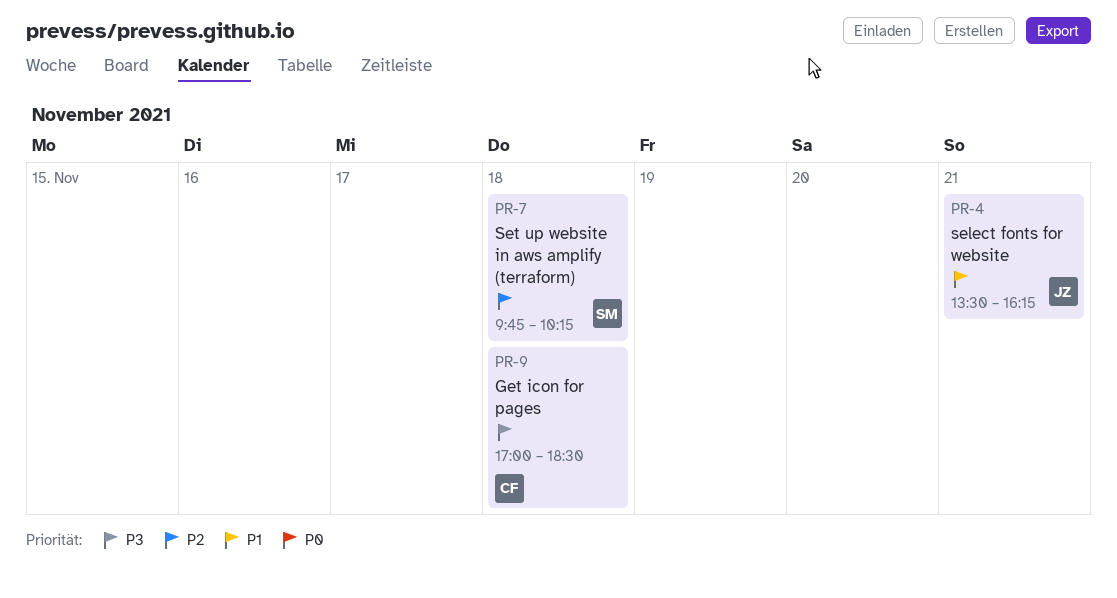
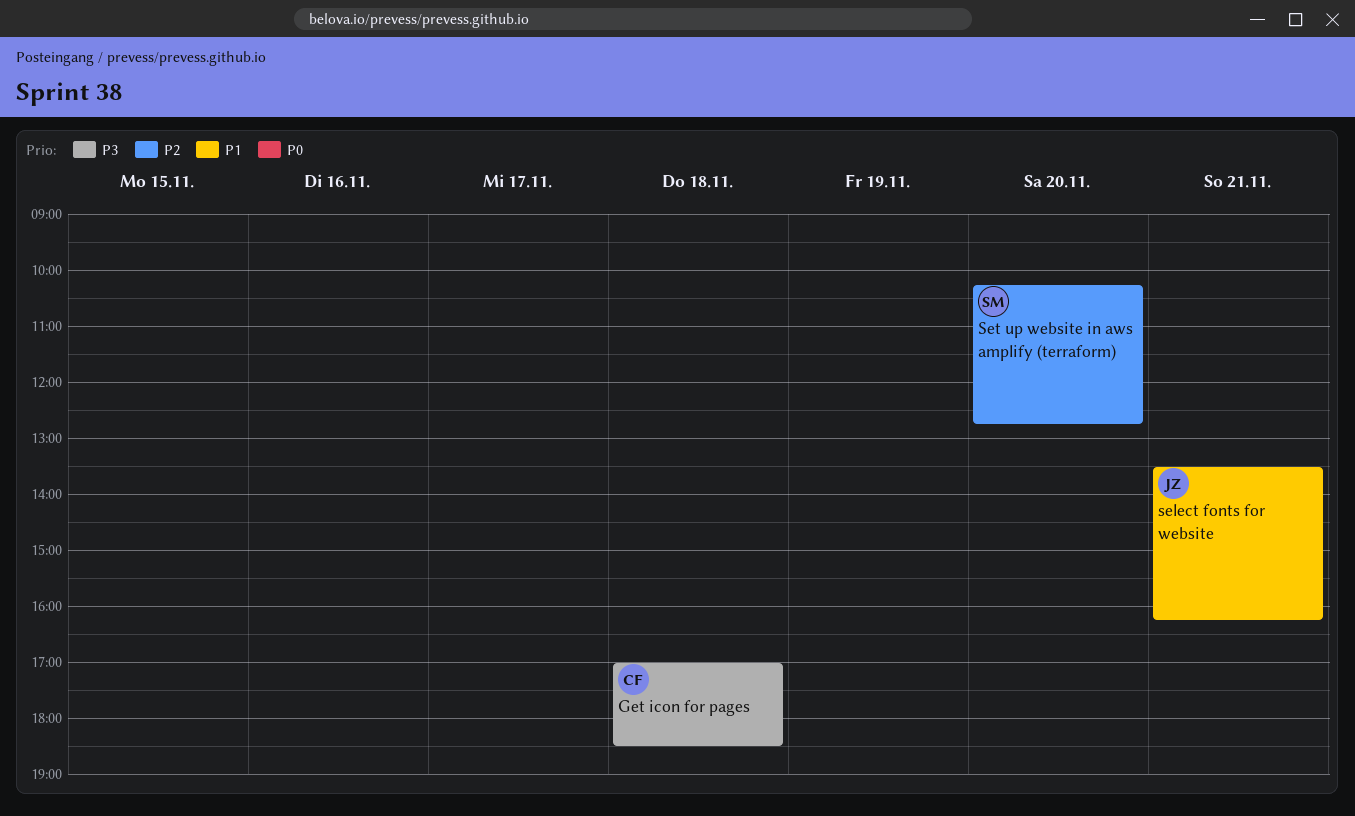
Set up website in aws amplify (terraform), day: Nov 18 -> Nov 20
Set up website in aws amplify (terraform), begins: 09:45 -> 10:15
Set up website in aws amplify (terraform), ends: 10:15 -> 12:45

